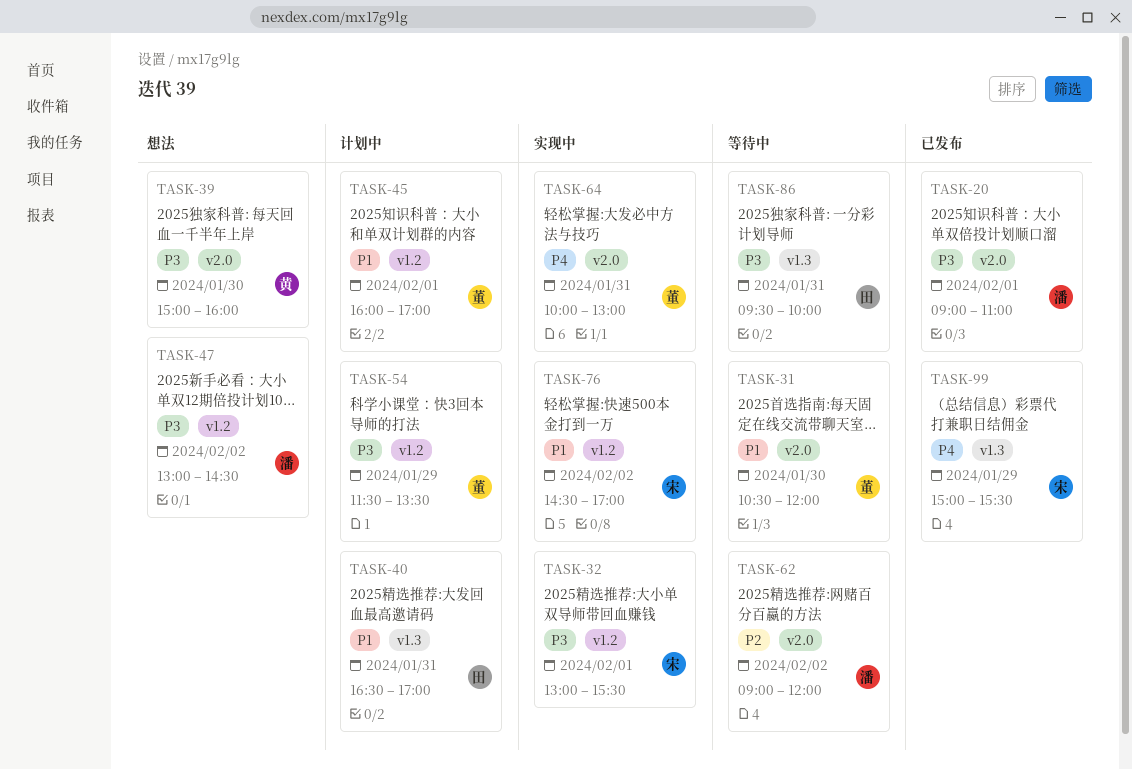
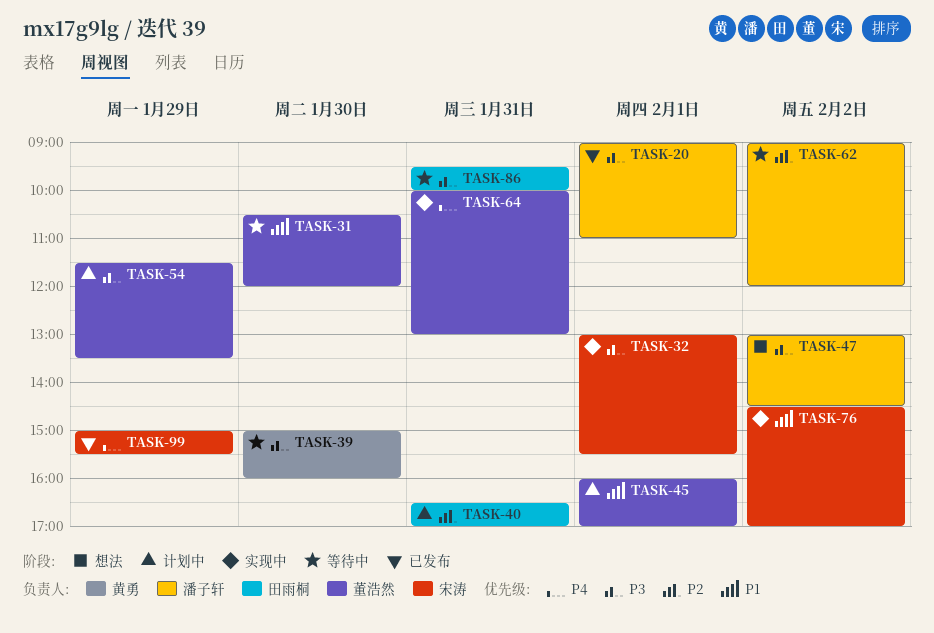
TASK-39, status: 想法 -> 等待中
TASK-40, priority: P1 -> P2

